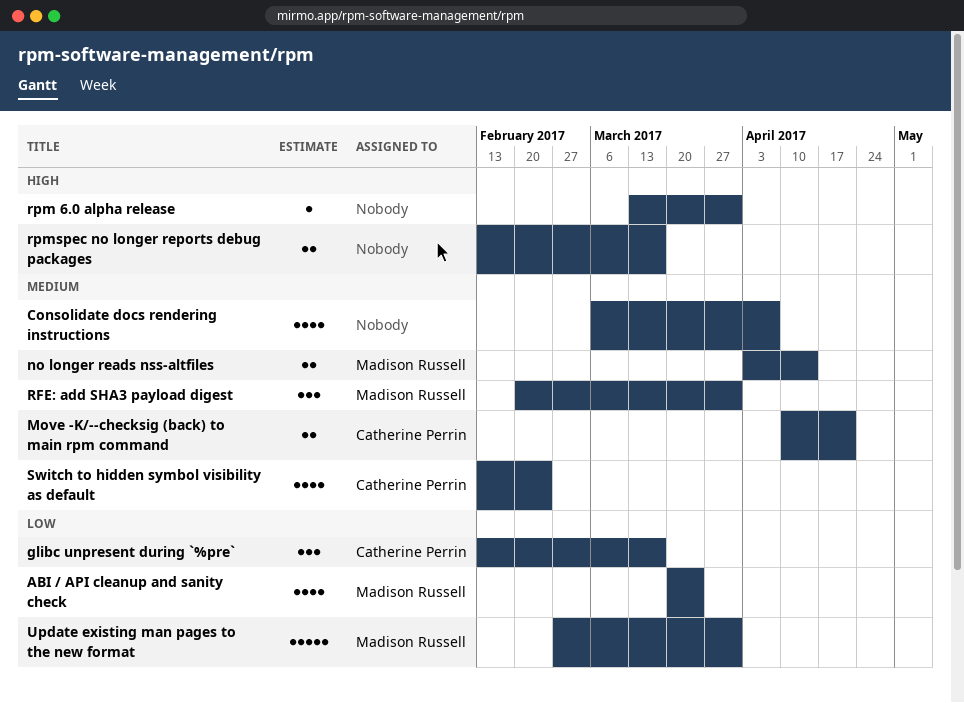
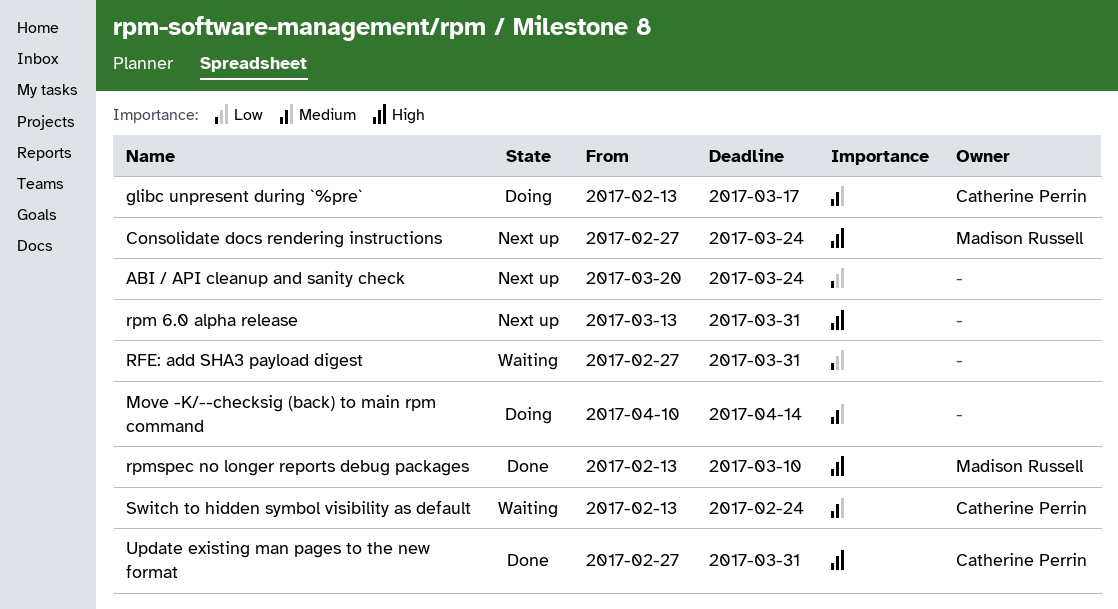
ABI / API cleanup and sanity check, owner: Madison Russell -> none
Consolidate docs rendering instructions, owner: none -> Madison Russell
Consolidate docs rendering instructions, priority: Medium -> High
Consolidate docs rendering instructions, start: Mar 6 -> Feb 27
Consolidate docs rendering instructions, due: Apr 7 -> Mar 24
glibc unpresent during `%pre`, priority: Low -> Medium
Move -K/--checksig (back) to main rpm command, owner: Catherine Perrin -> none
Move -K/--checksig (back) to main rpm command, due: Apr 21 -> Apr 14
no longer reads nss-altfiles: present -> none
RFE: add SHA3 payload digest, owner: Madison Russell -> none
RFE: add SHA3 payload digest, priority: Medium -> Low
RFE: add SHA3 payload digest, start: Feb 20 -> Feb 27
rpmspec no longer reports debug packages, owner: none -> Madison Russell
rpmspec no longer reports debug packages, due: Mar 17 -> Mar 10
Update existing man pages to the new format, owner: Madison Russell -> Catherine Perrin
Update existing man pages to the new format, priority: Low -> High

